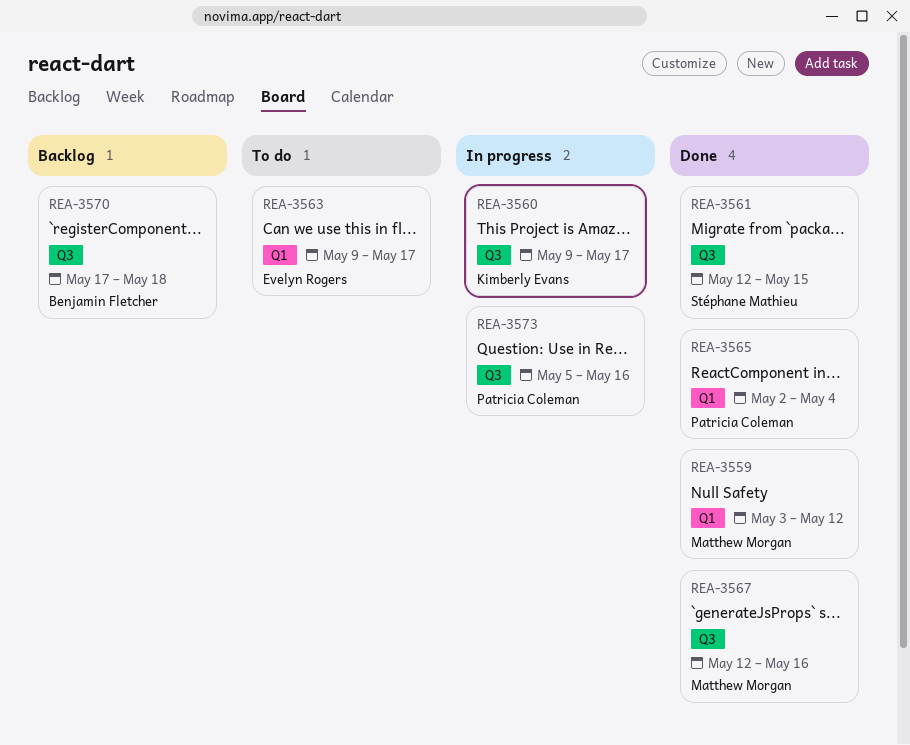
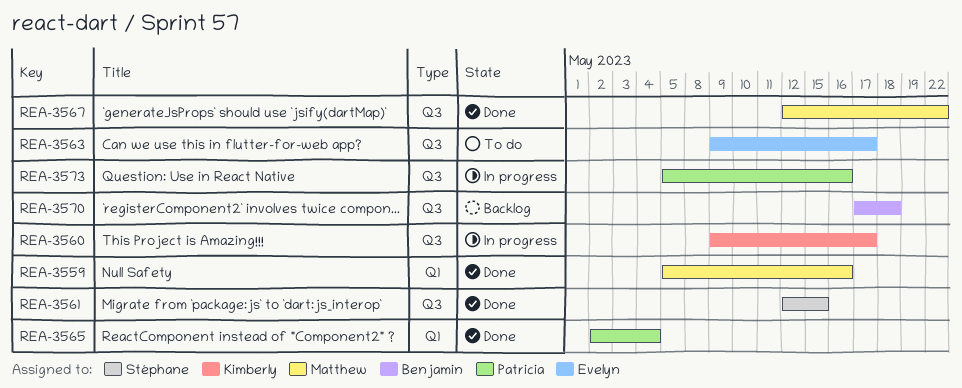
REA-3559, start: May 3 -> May 5
REA-3559, due: May 12 -> May 16
REA-3563, label: Q1 -> Q3
REA-3567, due: May 16 -> May 22

